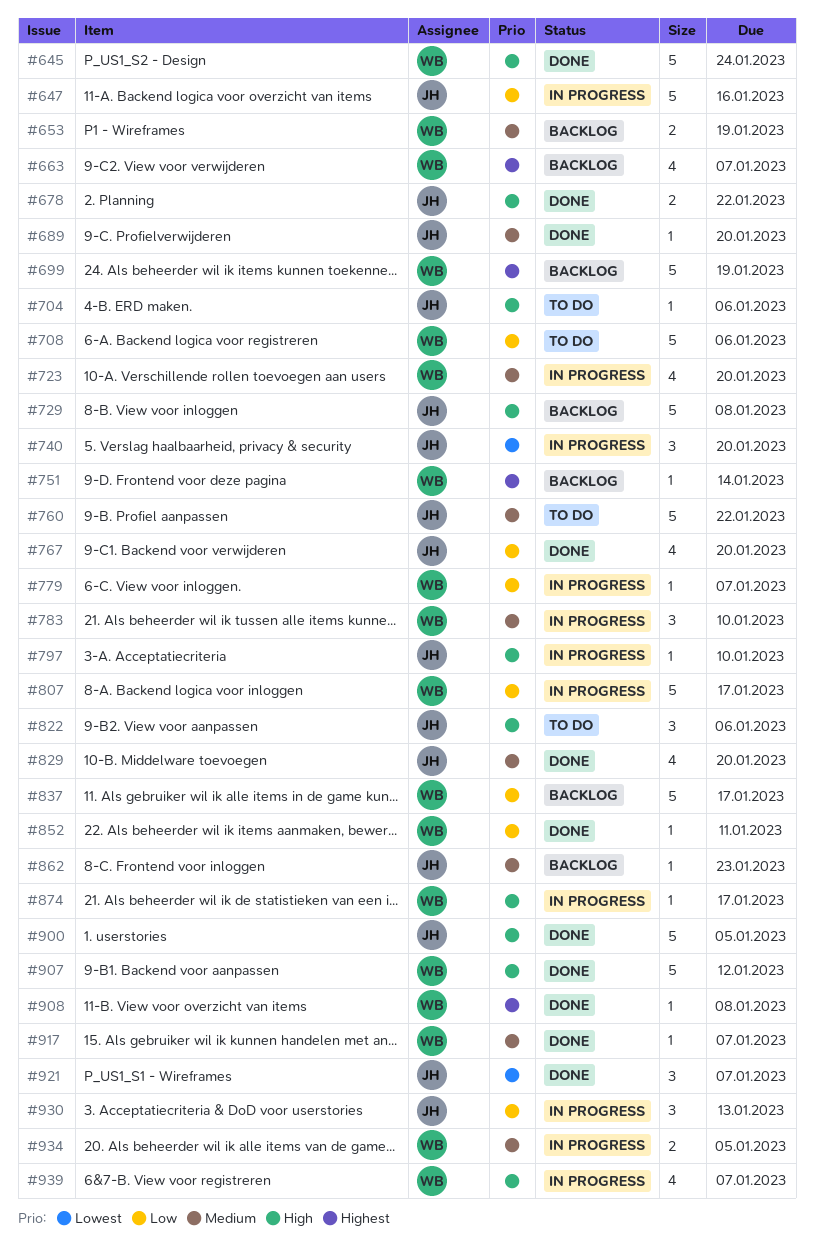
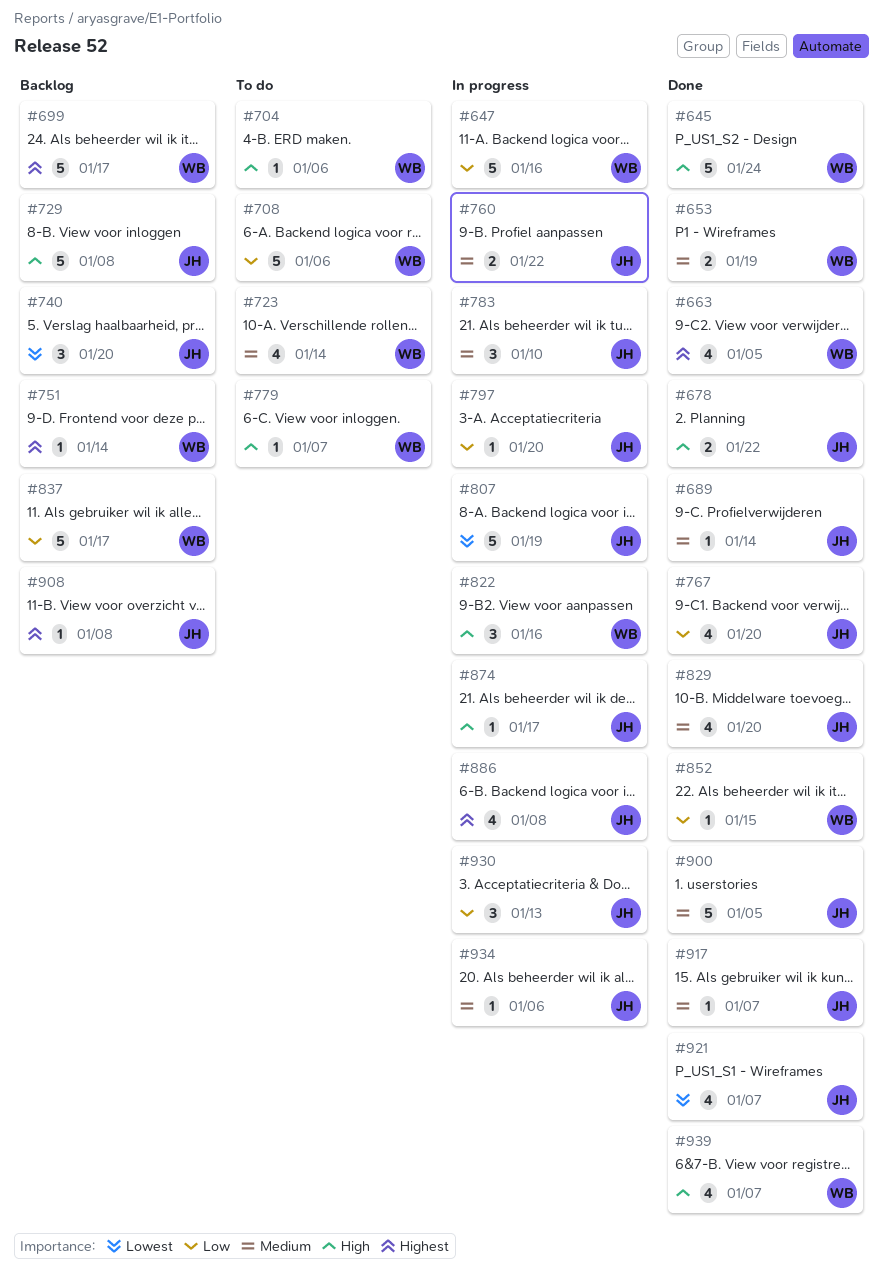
#647, owner: JH -> WB
#653, status: Backlog -> Done
#663, status: Backlog -> Done
#663, due: Jan 7 -> Jan 5
#689, due: Jan 20 -> Jan 14
#699, due: Jan 19 -> Jan 17
#704, owner: JH -> WB
#723, status: In progress -> To do
#723, due: Jan 20 -> Jan 14
#740, status: In progress -> Backlog
#760, status: To do -> In progress
#760, estimate: 5 -> 2
#779, status: In progress -> To do
#779, priority: Low -> High
#783, owner: WB -> JH
#797, priority: High -> Low
#797, due: Jan 10 -> Jan 20
#807, owner: WB -> JH
#807, priority: Low -> Lowest
#807, due: Jan 17 -> Jan 19
#822, status: To do -> In progress
#822, owner: JH -> WB
#822, due: Jan 6 -> Jan 16
#852, due: Jan 11 -> Jan 15
#862: present -> none
#874, owner: WB -> JH
#886: none -> present
#900, priority: High -> Medium
#907: present -> none
#908, status: Done -> Backlog
#908, owner: WB -> JH
#917, owner: WB -> JH
#921, estimate: 3 -> 4
#934, owner: WB -> JH
#934, estimate: 2 -> 1
#934, due: Jan 5 -> Jan 6
#939, status: In progress -> Done

